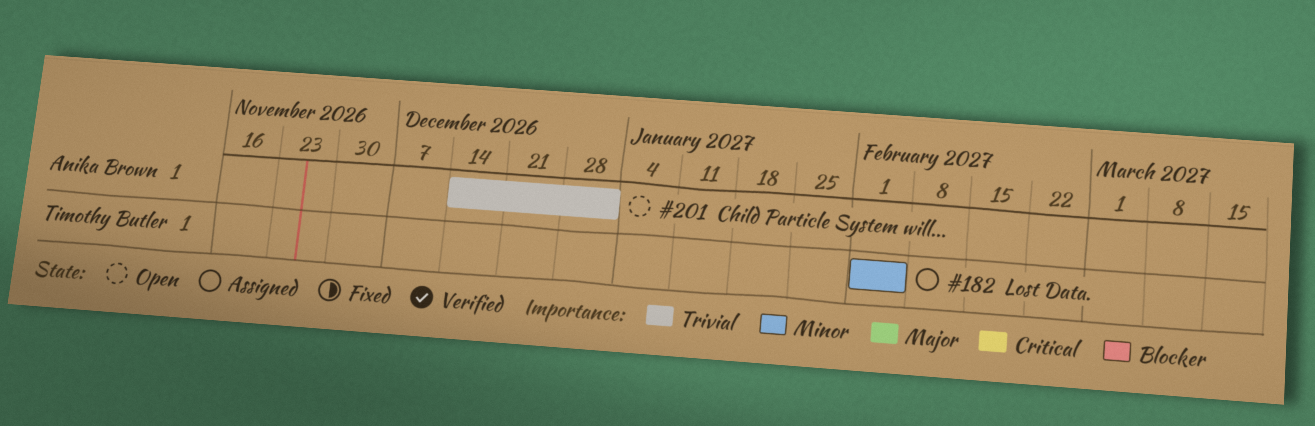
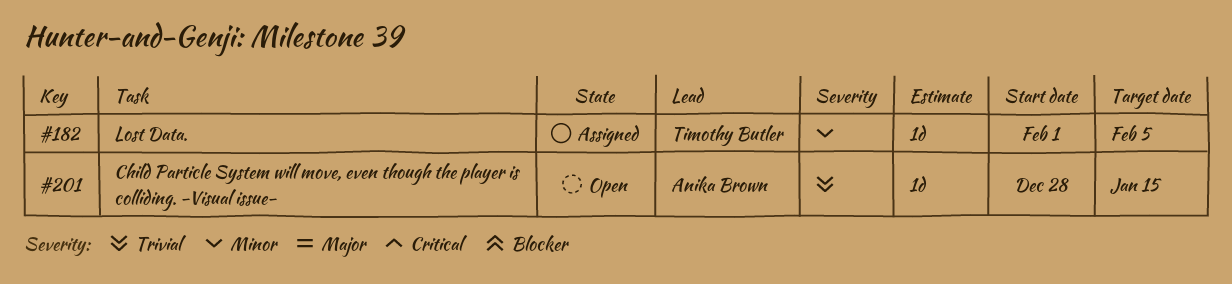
#201, start: Dec 14 -> Dec 28
#201, due: Jan 1 -> Jan 15

